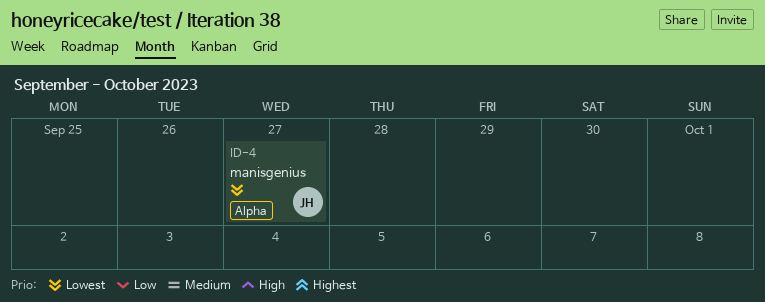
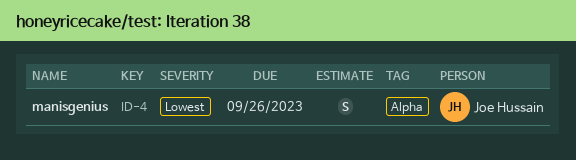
ID-4, due: Sep 27 -> Sep 26

